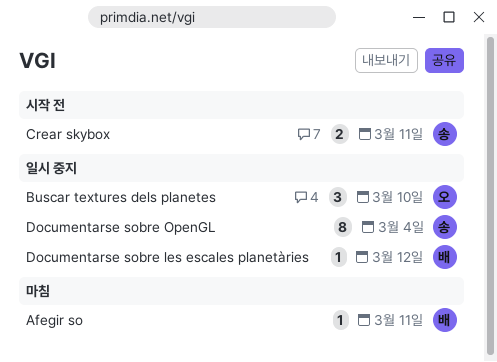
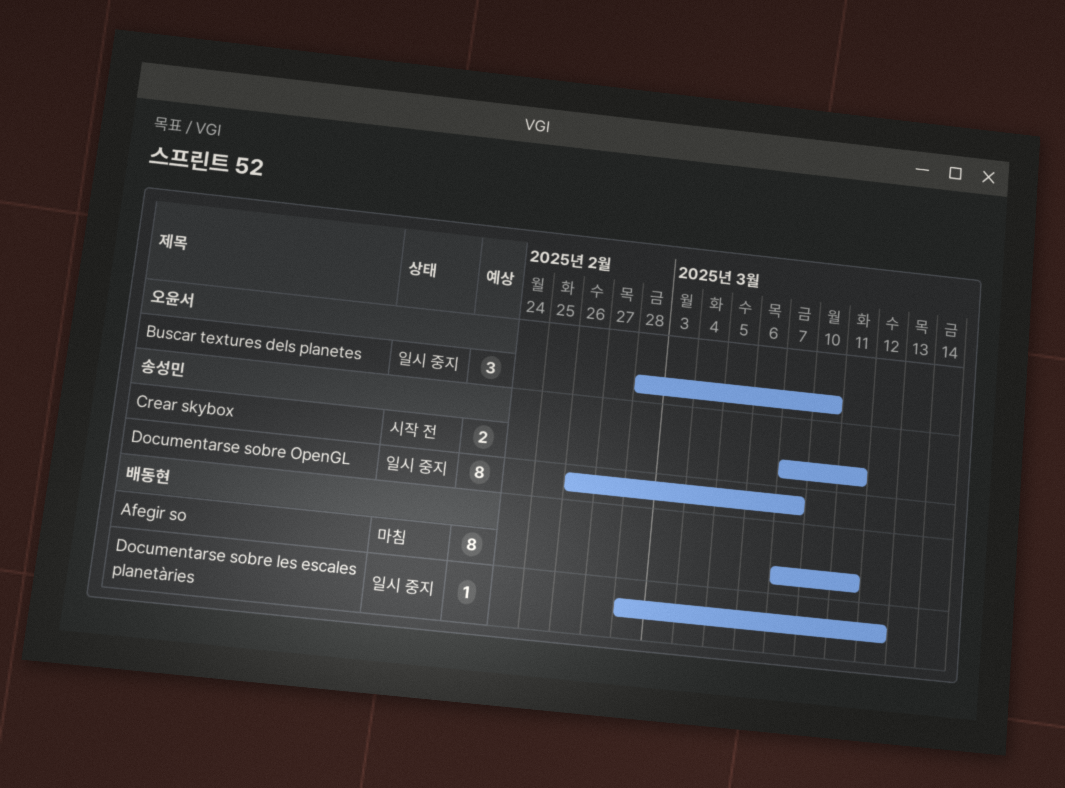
Afegir so, estimate: 1 -> 8
Documentarse sobre OpenGL, due: Mar 4 -> Mar 7

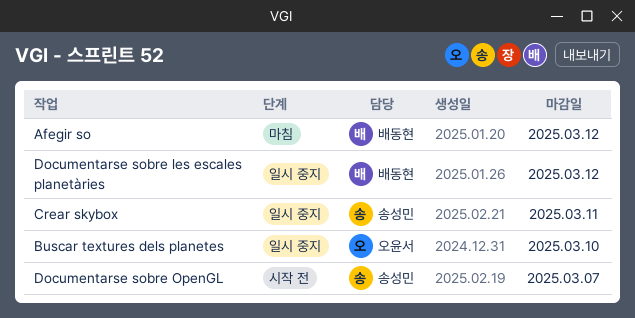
Afegir so, due: Mar 11 -> Mar 12
Crear skybox, status: 시작 전 -> 일시 중지
Documentarse sobre OpenGL, status: 일시 중지 -> 시작 전

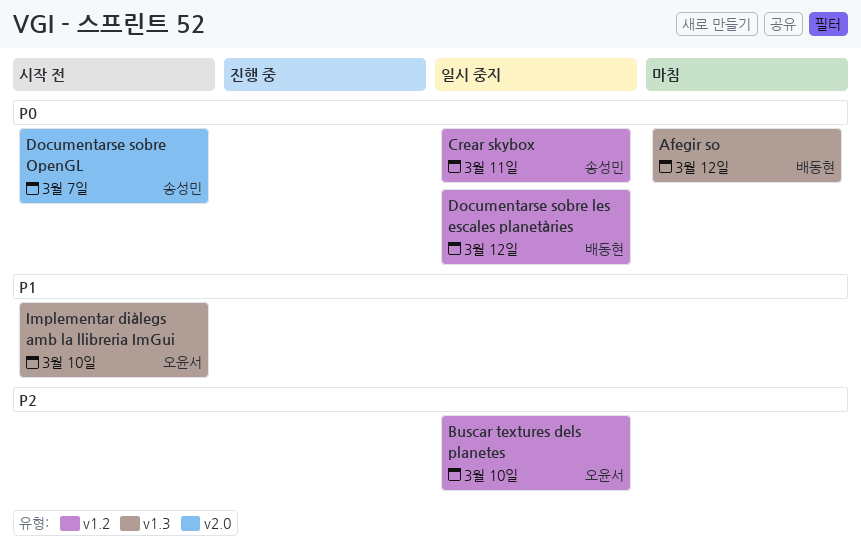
Implementar diàlegs amb la llibreria ImGui: none -> present

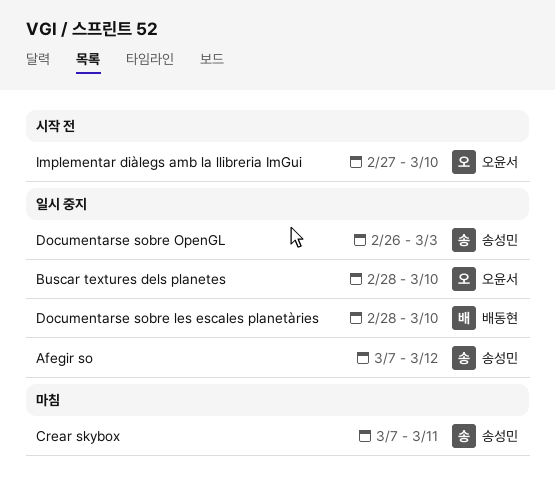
Afegir so, status: 마침 -> 일시 중지
Afegir so, owner: 배동현 -> 송성민
Crear skybox, status: 일시 중지 -> 마침
Documentarse sobre les escales planetàries, due: Mar 12 -> Mar 10
Documentarse sobre OpenGL, status: 시작 전 -> 일시 중지
Documentarse sobre OpenGL, due: Mar 7 -> Mar 3

